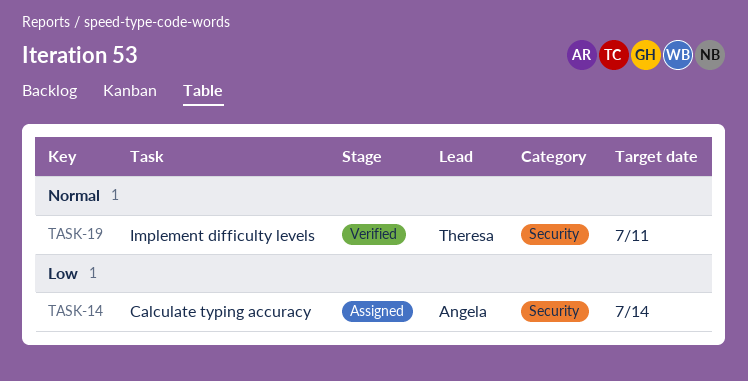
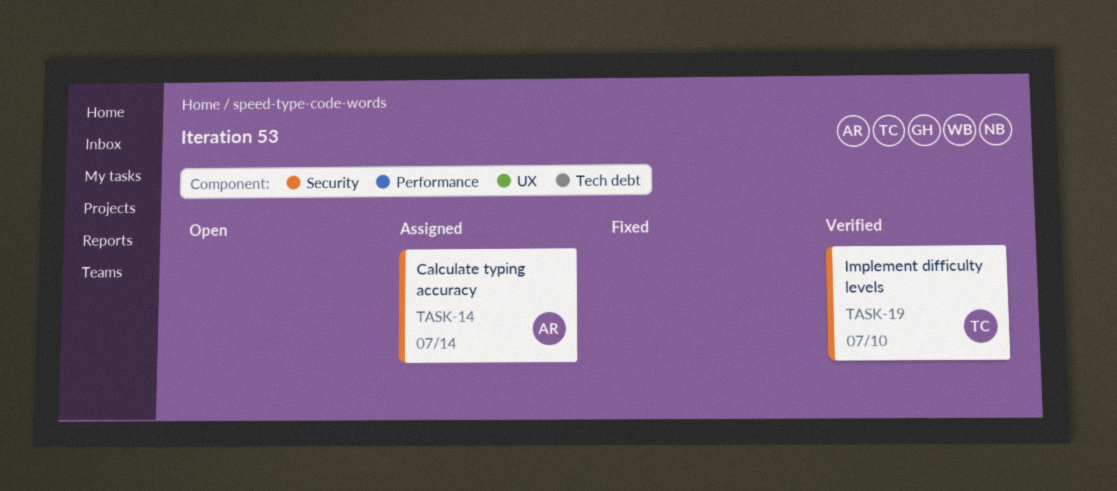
TASK-19, due: Jul 11 -> Jul 10

